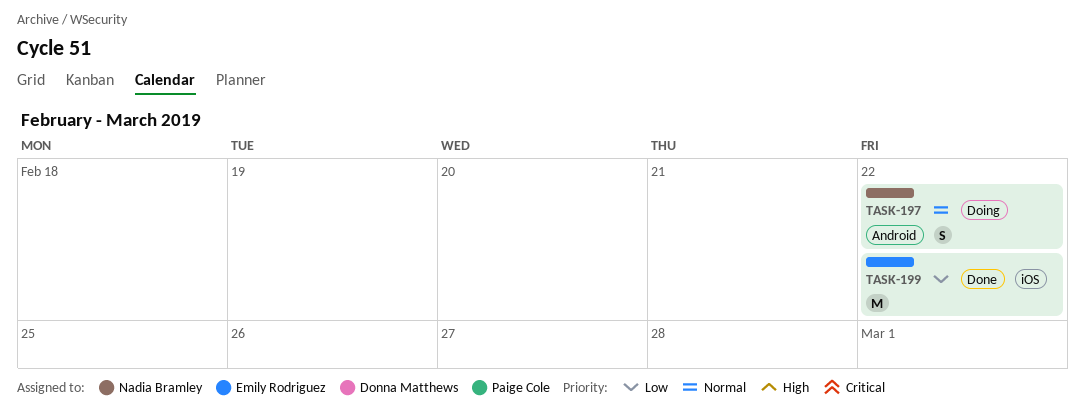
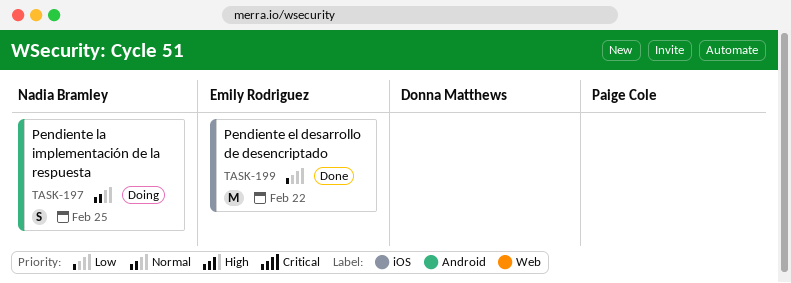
TASK-197, due: Feb 22 -> Feb 25

